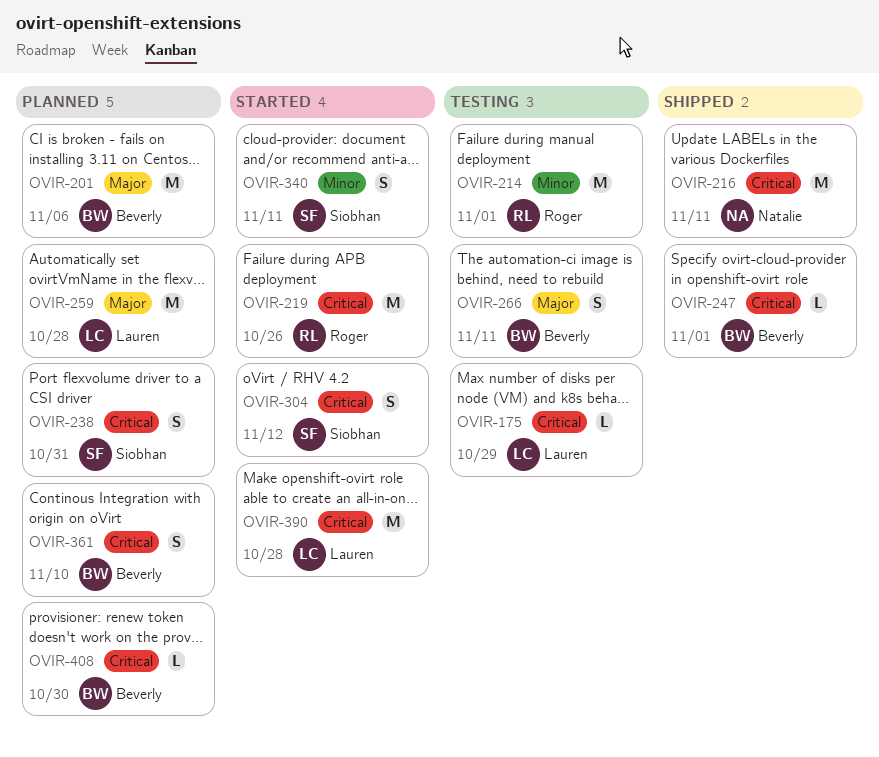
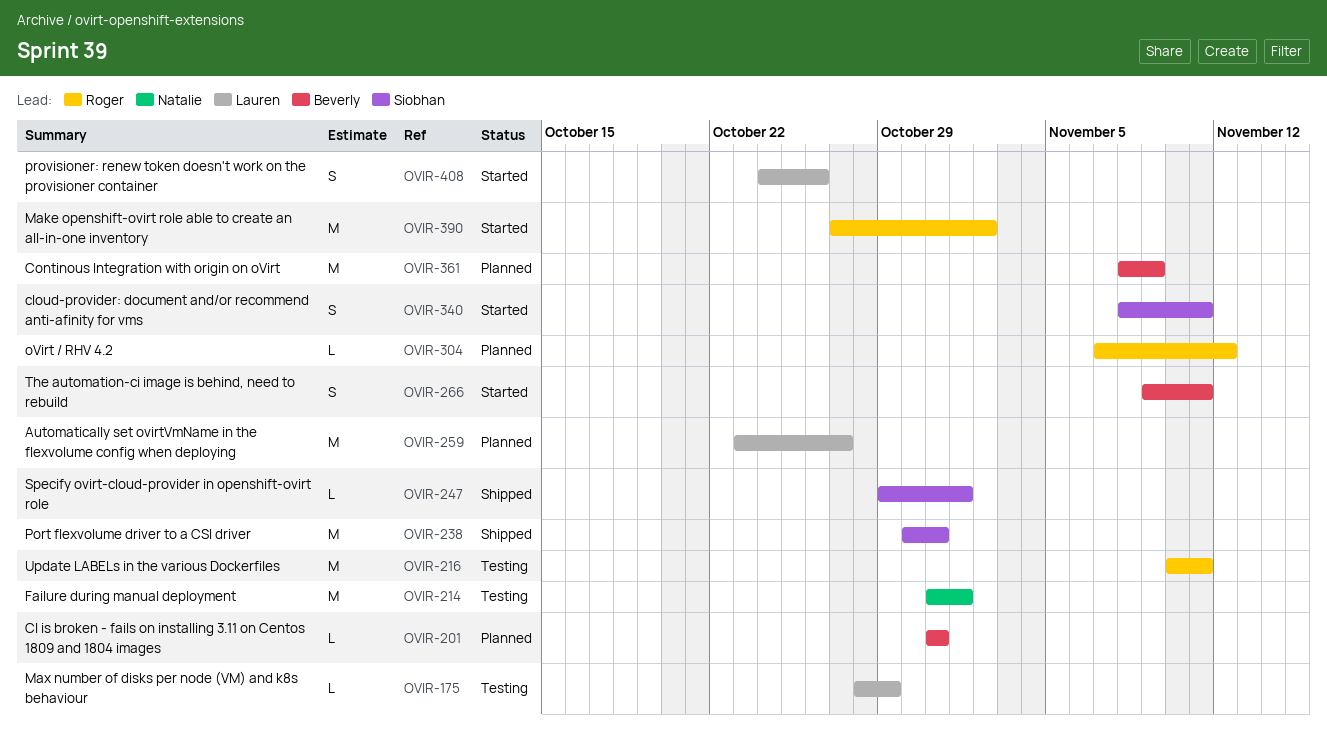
OVIR-201, estimate: M -> L
OVIR-201, due: Nov 6 -> Oct 31
OVIR-214, owner: Roger -> Natalie
OVIR-216, status: Shipped -> Testing
OVIR-216, owner: Natalie -> Roger
OVIR-219: present -> none
OVIR-238, status: Planned -> Shipped
OVIR-238, estimate: S -> M
OVIR-247, owner: Beverly -> Siobhan
OVIR-259, due: Oct 28 -> Oct 27
OVIR-266, status: Testing -> Started
OVIR-304, status: Started -> Planned
OVIR-304, owner: Siobhan -> Roger
OVIR-304, estimate: S -> L
OVIR-361, estimate: S -> M
OVIR-361, due: Nov 10 -> Nov 9
OVIR-390, owner: Lauren -> Roger
OVIR-390, due: Oct 28 -> Nov 2
OVIR-408, status: Planned -> Started
OVIR-408, owner: Beverly -> Lauren
OVIR-408, estimate: L -> S
OVIR-408, due: Oct 30 -> Oct 26

